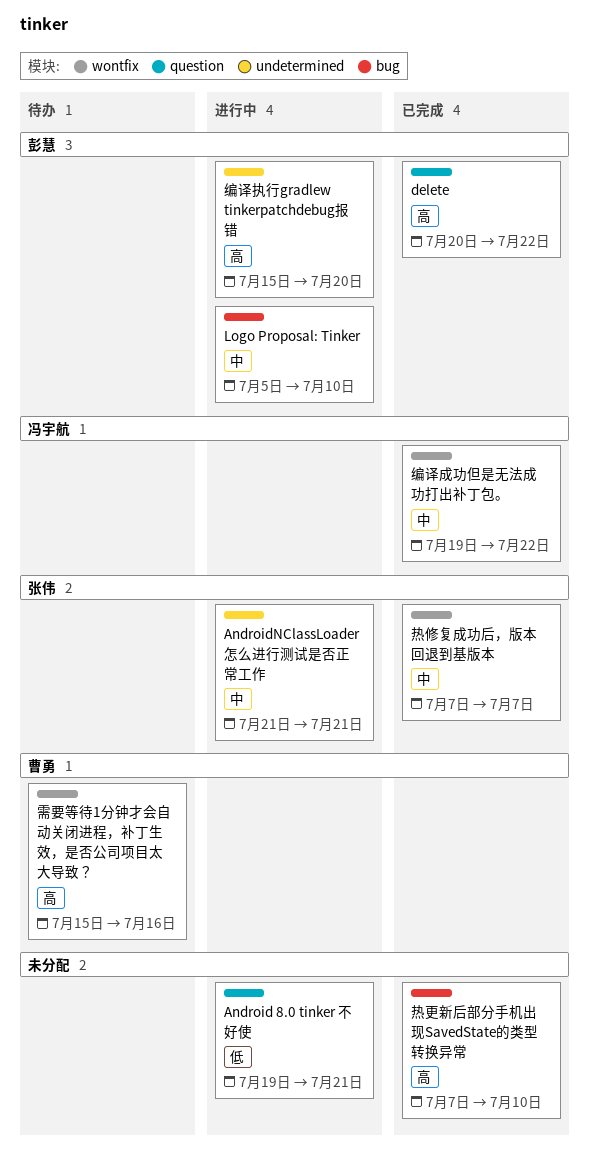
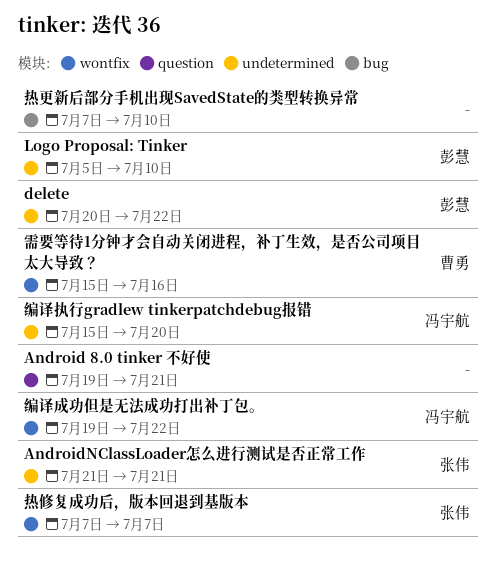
delete, label: question -> undetermined
Logo Proposal: Tinker, label: bug -> undetermined
编译执行gradlew tinkerpatchdebug报错, owner: 彭慧 -> 冯宇航

